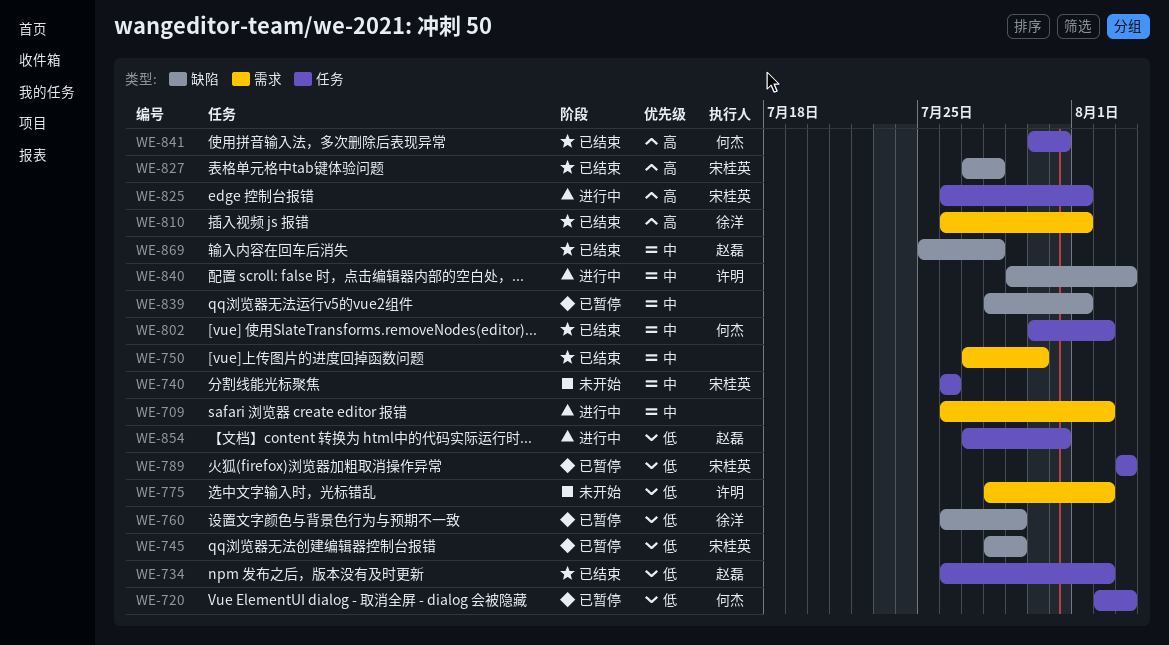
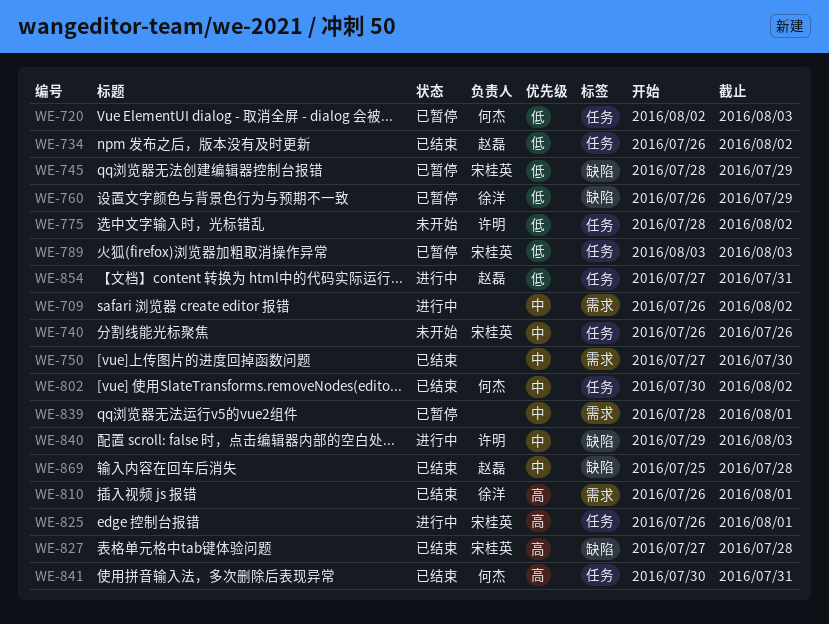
WE-775, label: 需求 -> 任务
WE-839, label: 缺陷 -> 需求

